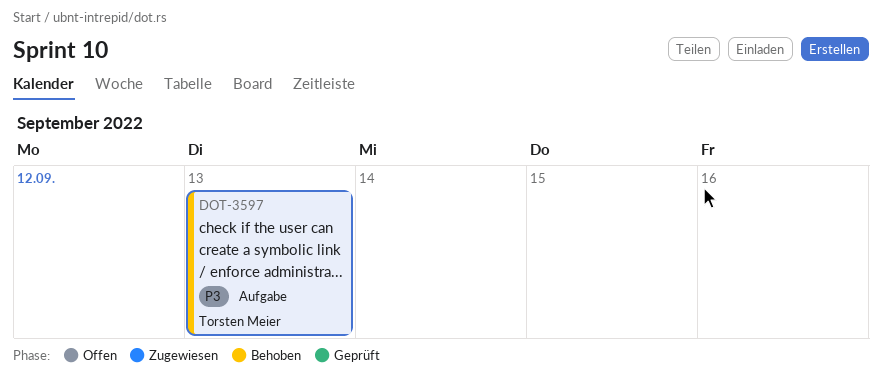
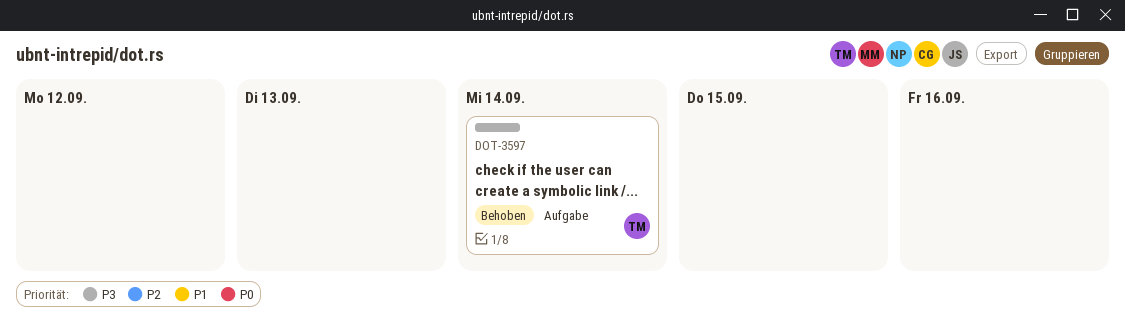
DOT-3597, due: Sep 13 -> Sep 14

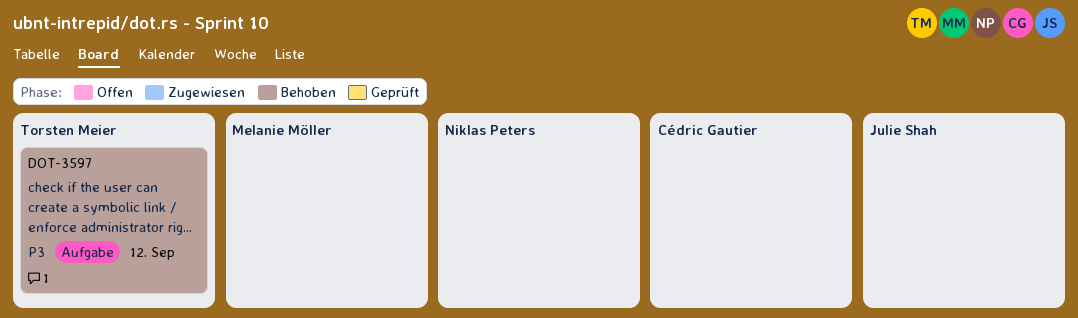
DOT-3597, due: Sep 14 -> Sep 12

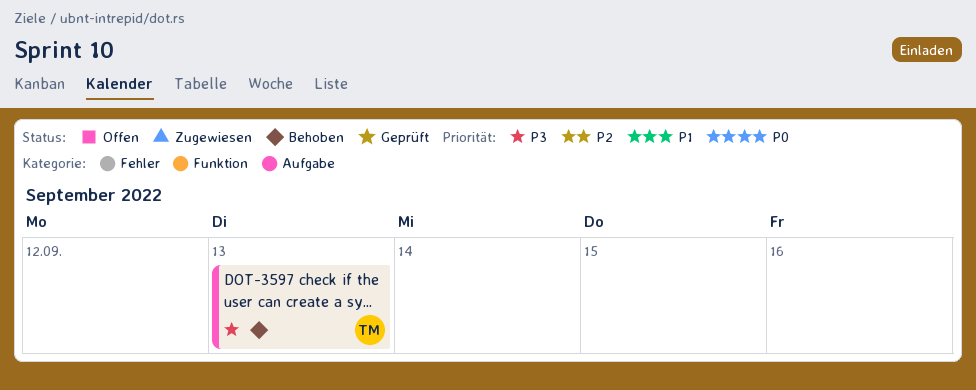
DOT-3597, due: Sep 12 -> Sep 13

